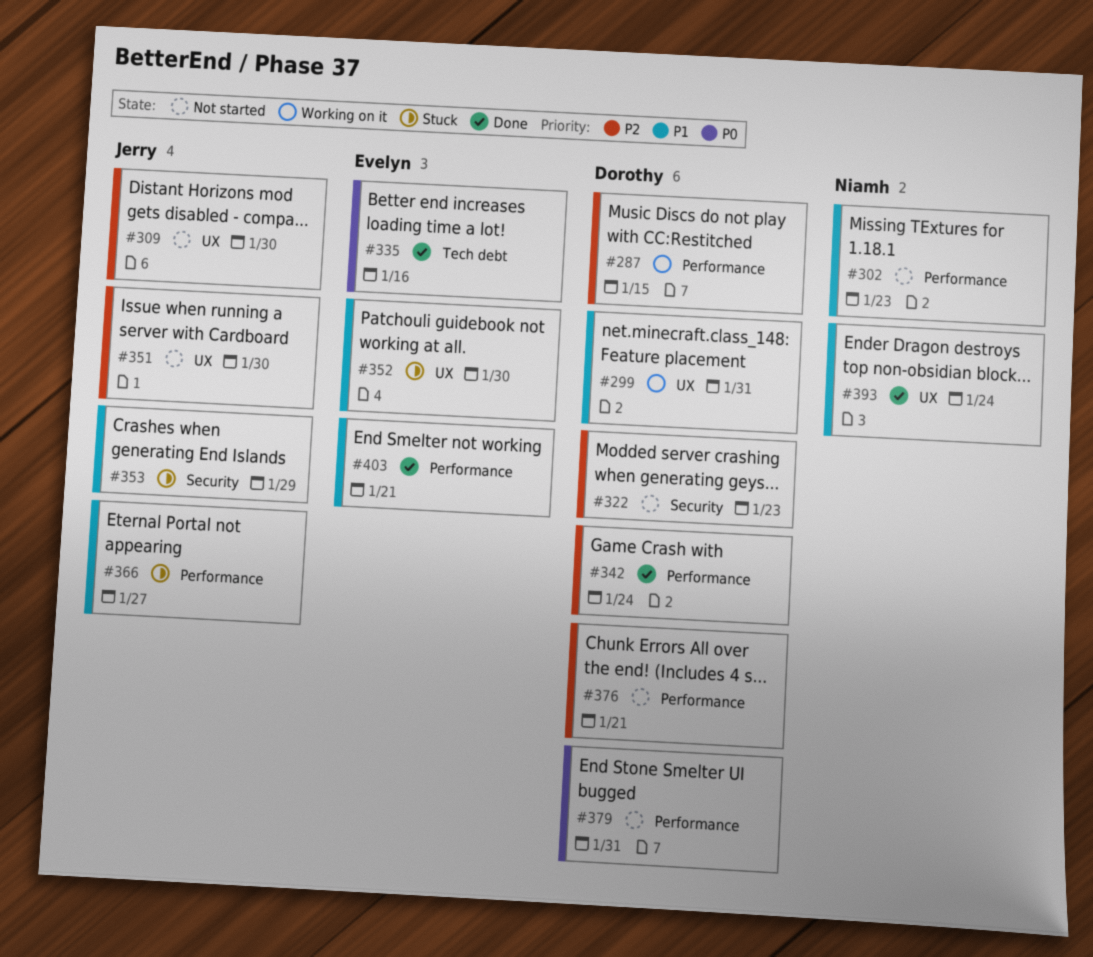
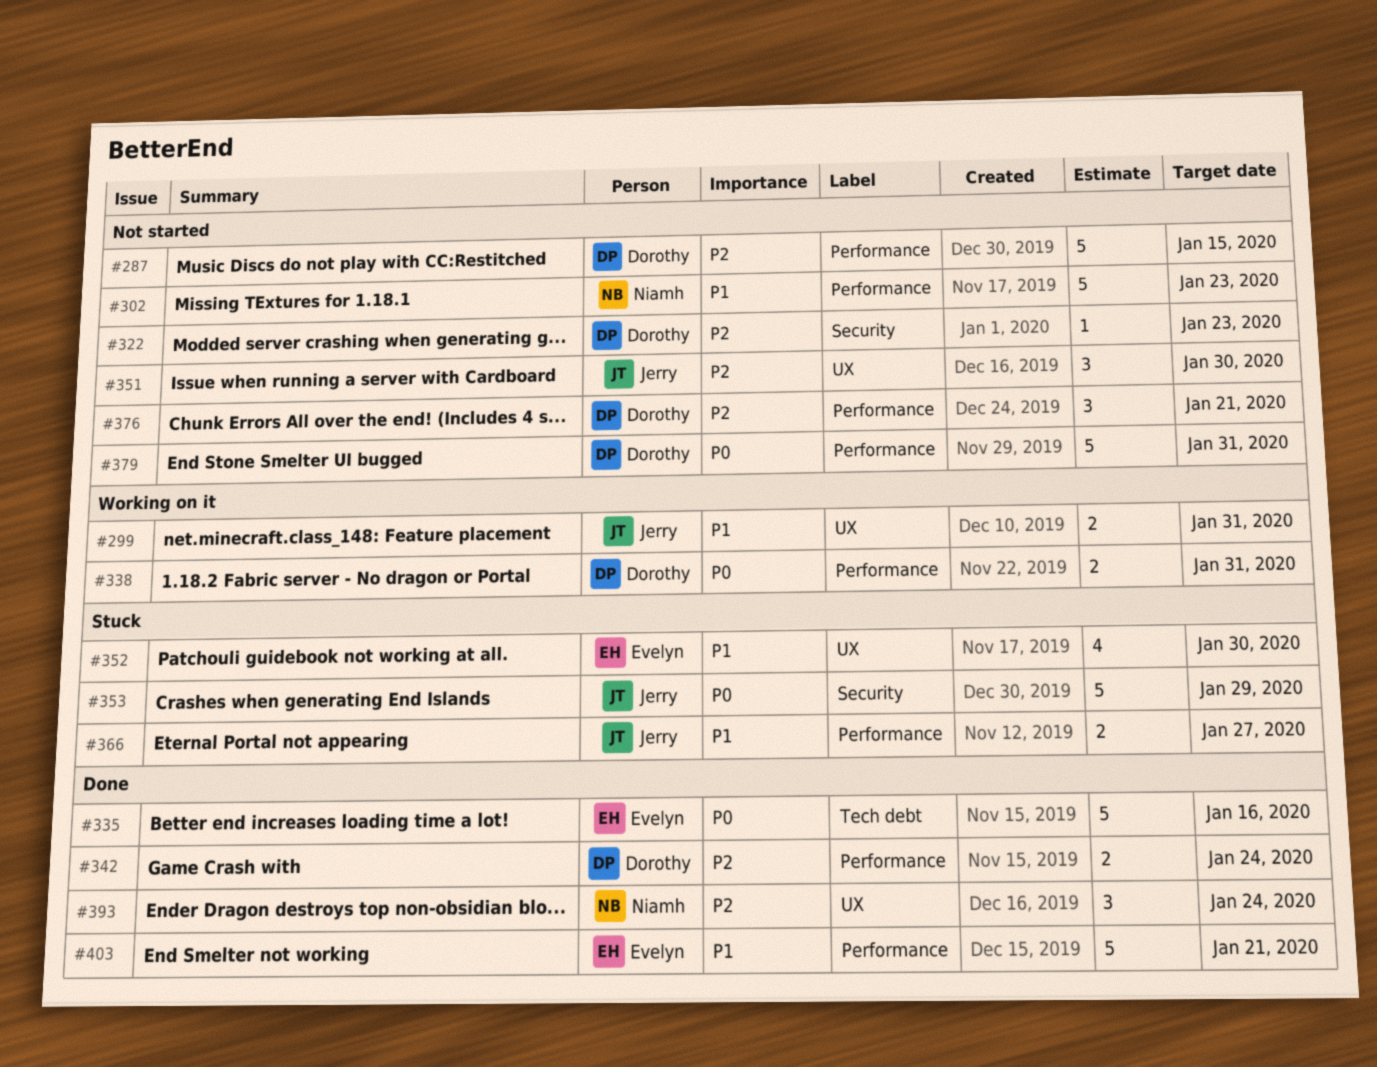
#287, status: Working on it -> Not started
#299, owner: Dorothy -> Jerry
#309: present -> none
#338: none -> present
#353, priority: P1 -> P0
#393, priority: P1 -> P2

